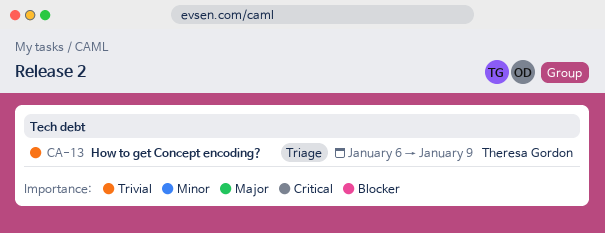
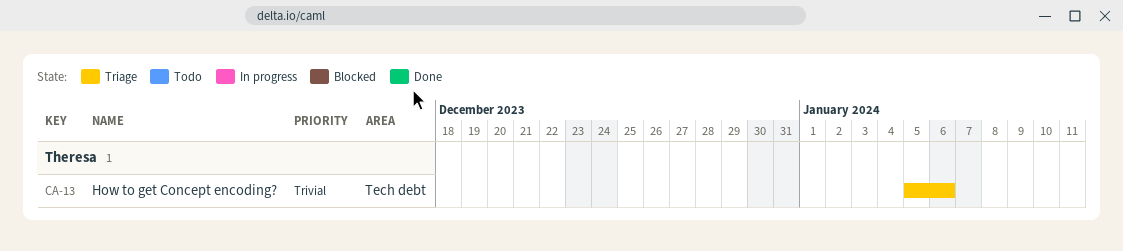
CA-13, start: Jan 6 -> Jan 5
CA-13, due: Jan 9 -> Jan 6

